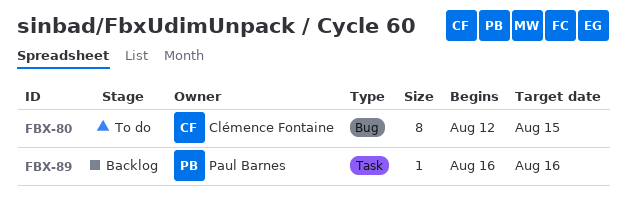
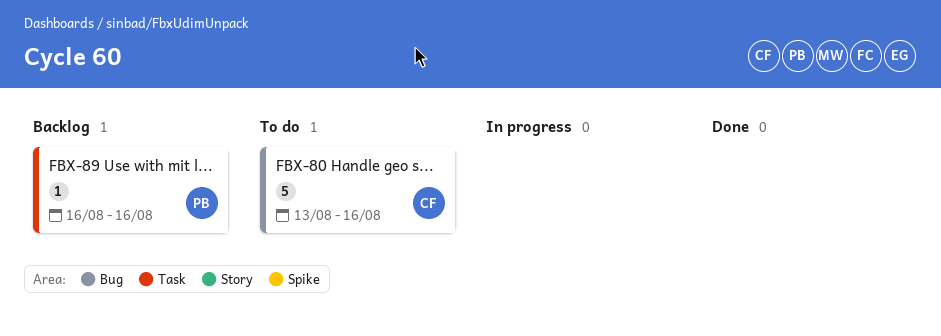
FBX-80, estimate: 8 -> 5
FBX-80, start: Aug 12 -> Aug 13
FBX-80, due: Aug 15 -> Aug 16

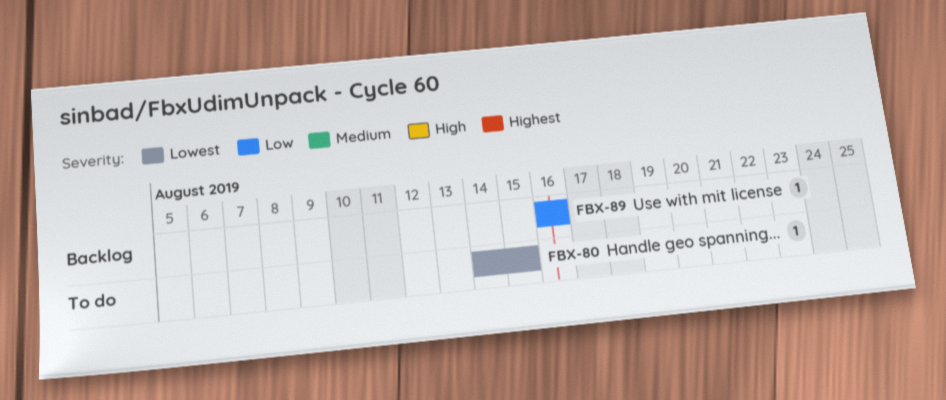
FBX-80, estimate: 5 -> 1
FBX-80, start: Aug 13 -> Aug 14
FBX-80, due: Aug 16 -> Aug 15

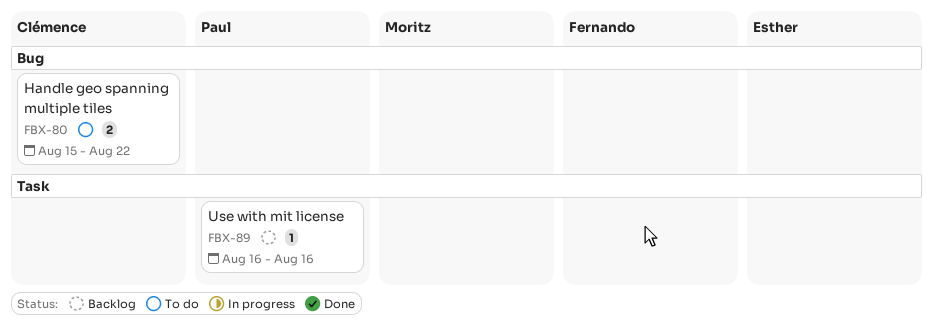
FBX-80, estimate: 1 -> 2
FBX-80, start: Aug 14 -> Aug 15
FBX-80, due: Aug 15 -> Aug 22

